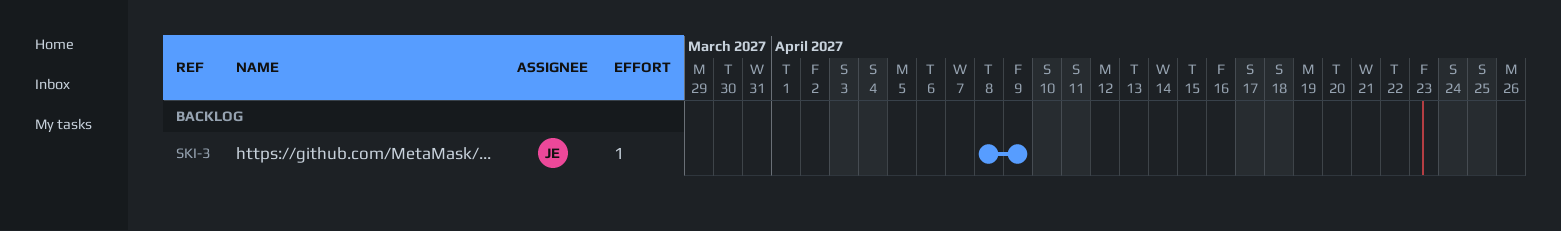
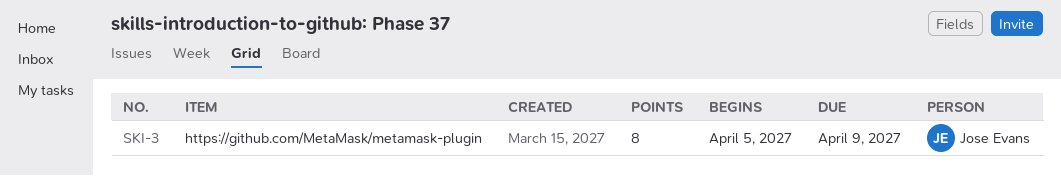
SKI-3, estimate: 1 -> 8
SKI-3, start: Apr 8 -> Apr 5

